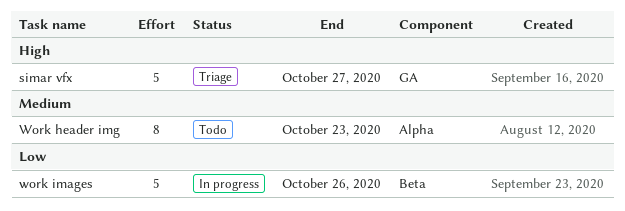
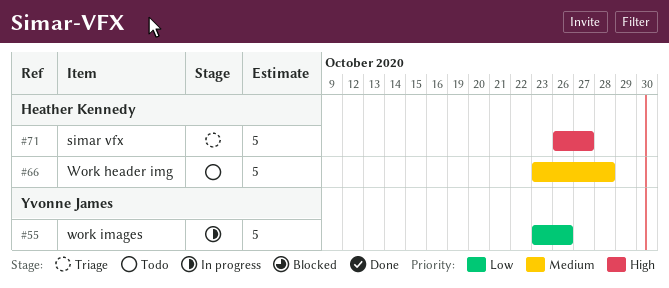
Work header img, estimate: 8 -> 5
Work header img, due: Oct 23 -> Oct 28

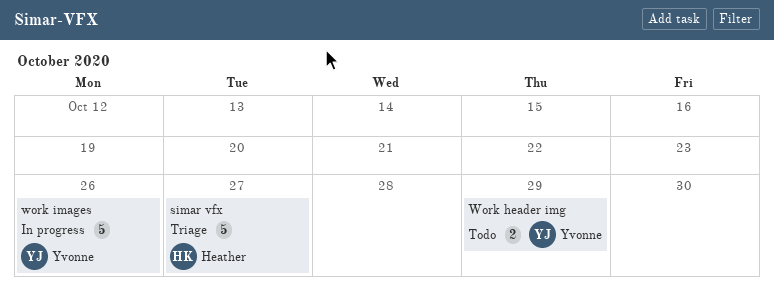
Work header img, owner: Heather Kennedy -> Yvonne James
Work header img, estimate: 5 -> 2
Work header img, due: Oct 28 -> Oct 29

